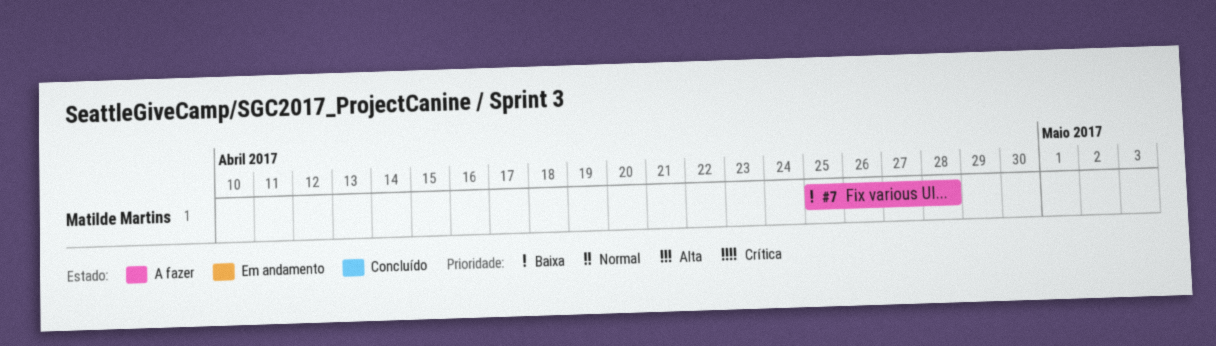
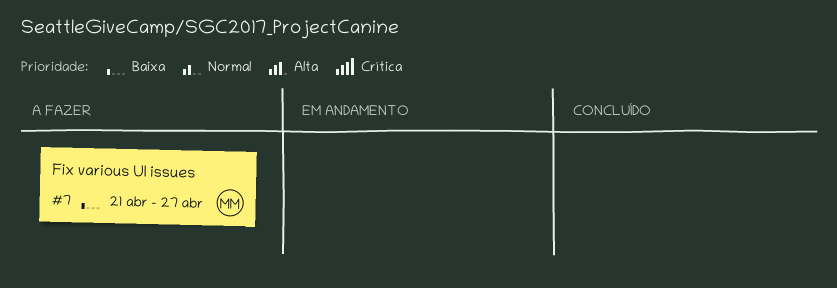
#7, start: Apr 25 -> Apr 21
#7, due: Apr 28 -> Apr 27

